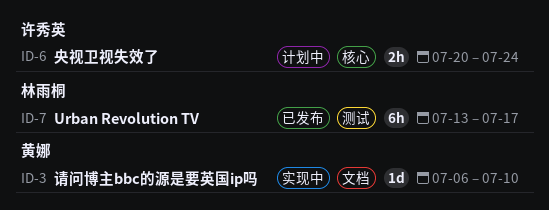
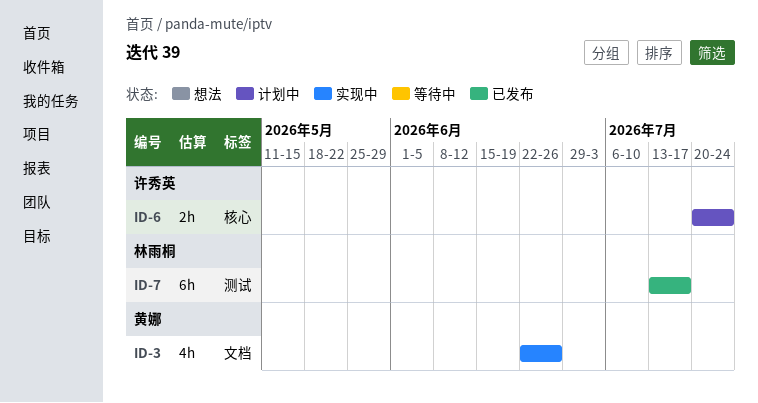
ID-3, estimate: 1d -> 4h
ID-3, start: Jul 6 -> Jun 22
ID-3, due: Jul 10 -> Jun 26

